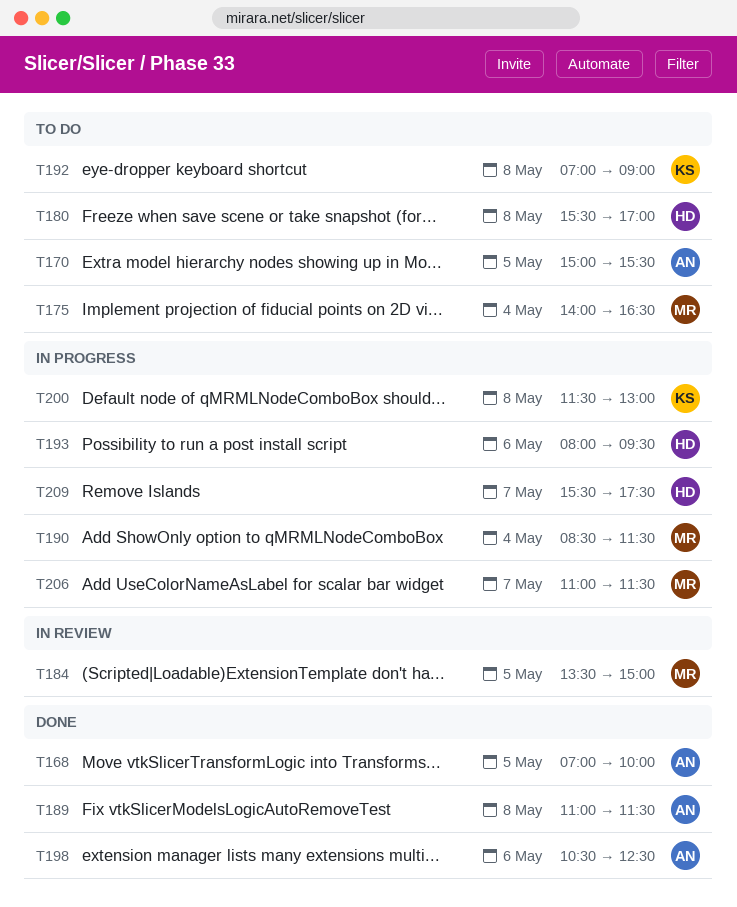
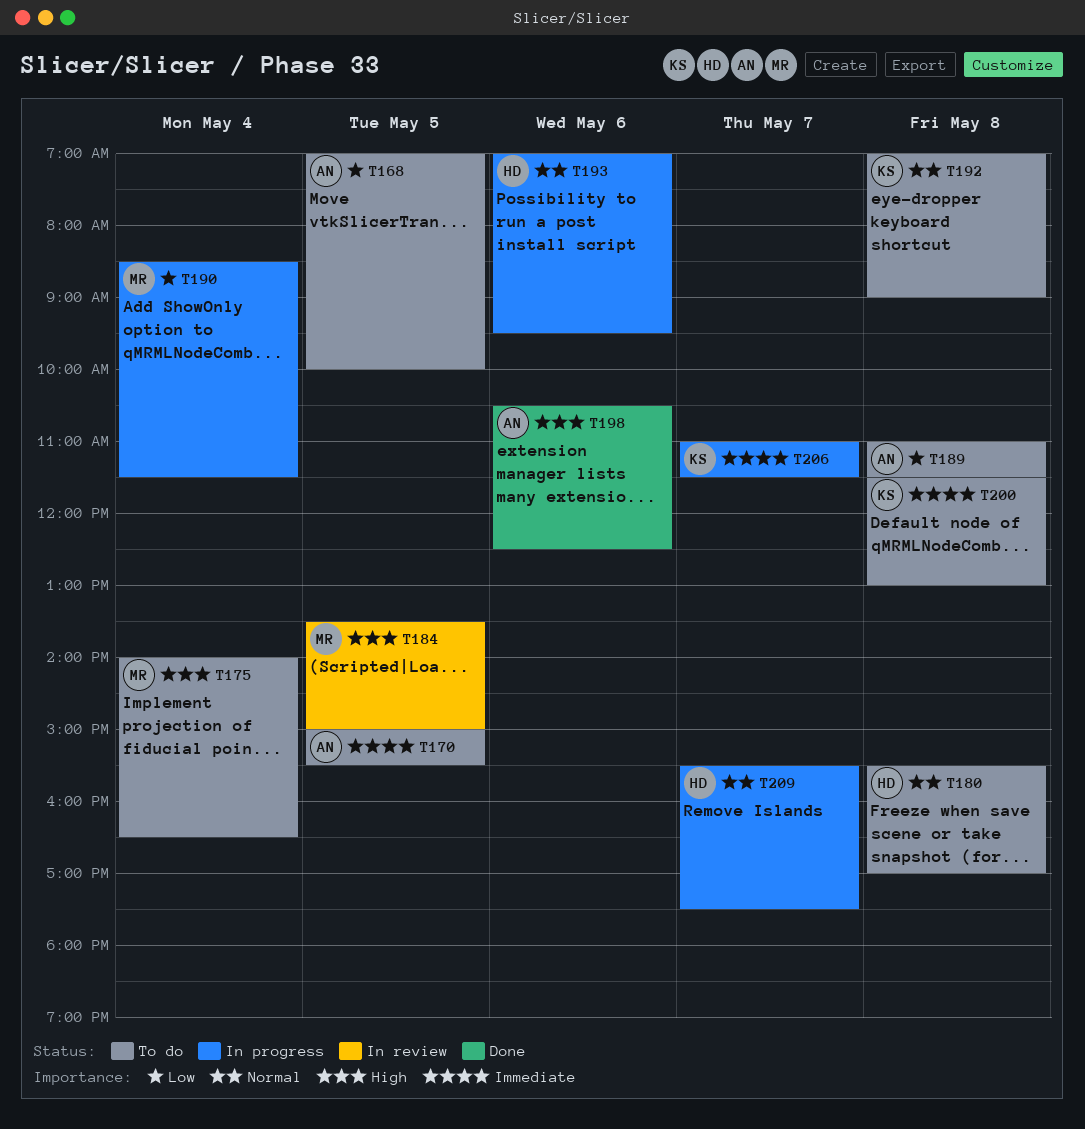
T168, status: Done -> To do
T189, status: Done -> To do
T193, begins: 08:00 -> 07:00
T200, status: In progress -> To do
T206, owner: MR -> KS

